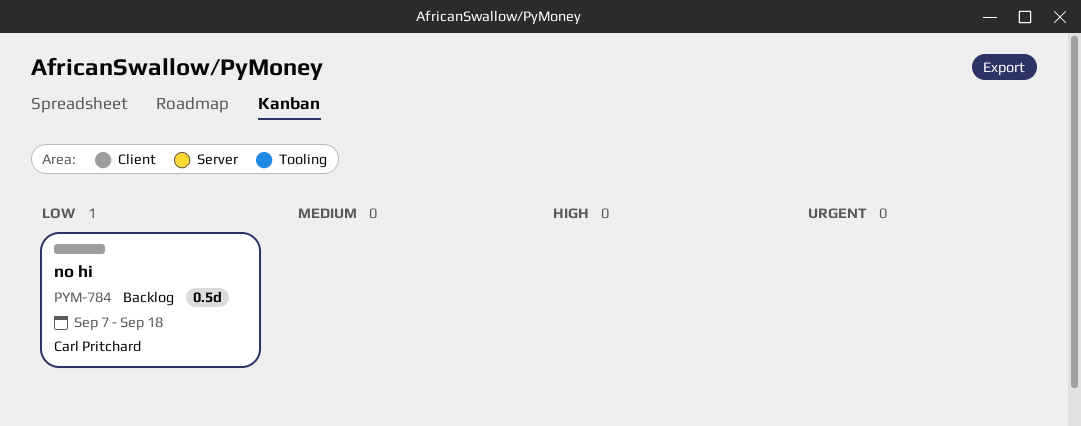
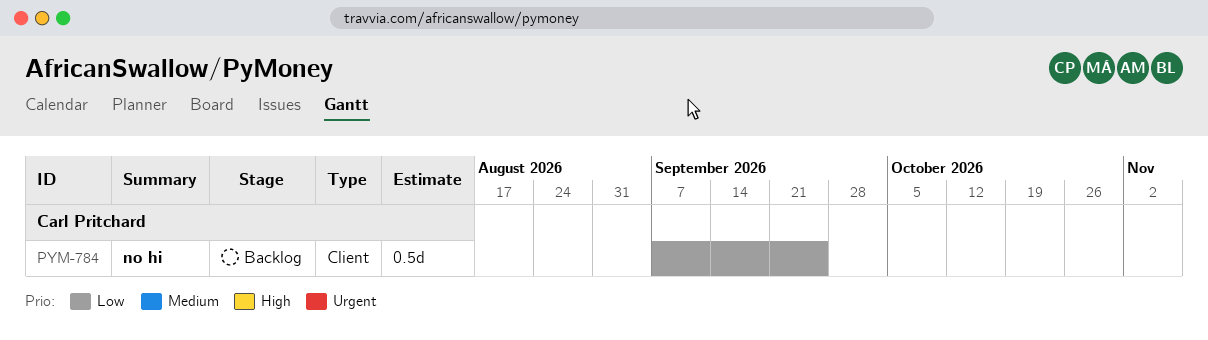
PYM-784, due: Sep 18 -> Sep 25

